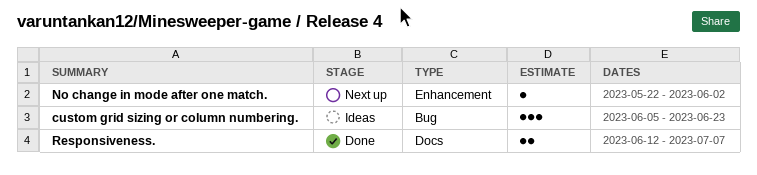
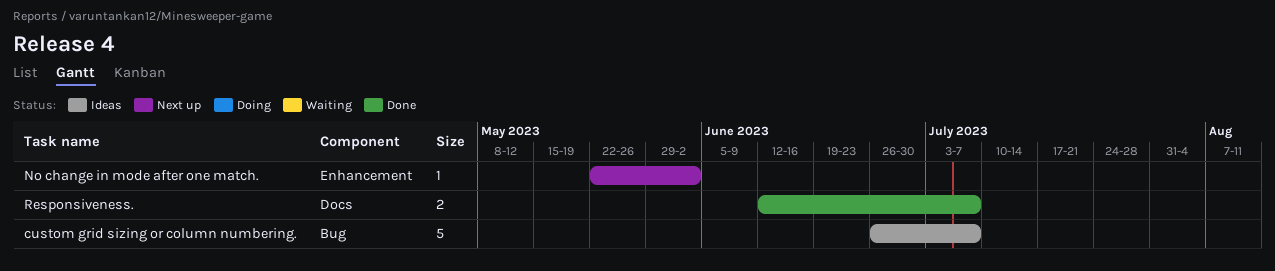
custom grid sizing or column numbering., estimate: 3 -> 5
custom grid sizing or column numbering., start: Jun 5 -> Jun 26
custom grid sizing or column numbering., due: Jun 23 -> Jul 7

